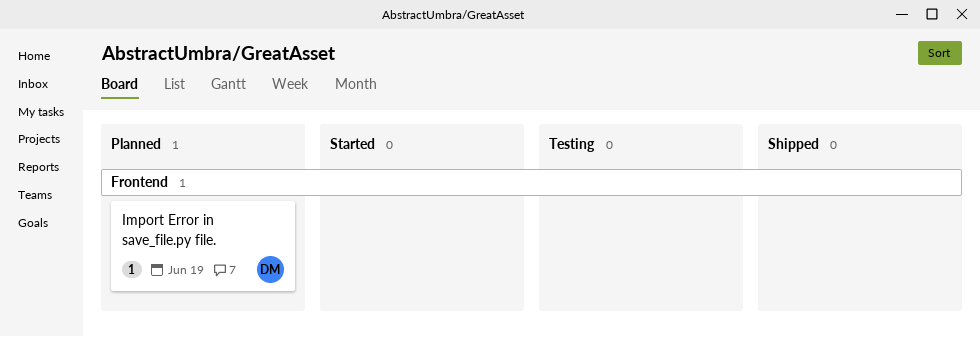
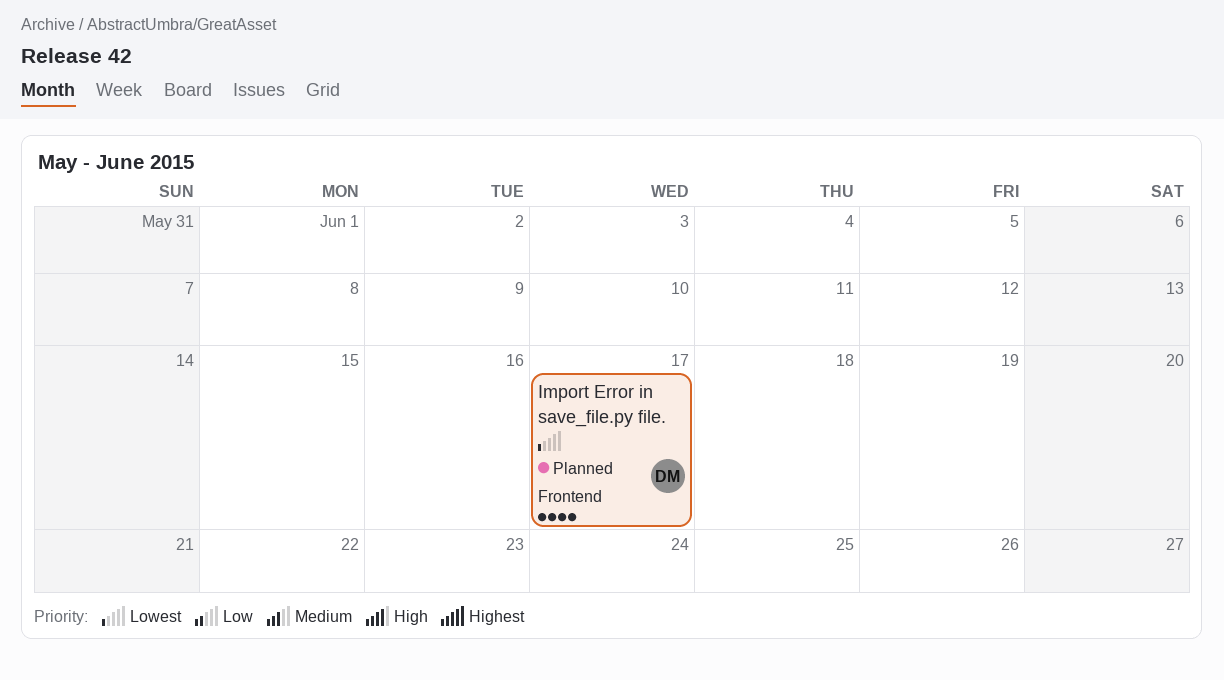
Import Error in save_file.py file., estimate: 1 -> 4
Import Error in save_file.py file., due: Jun 19 -> Jun 17

